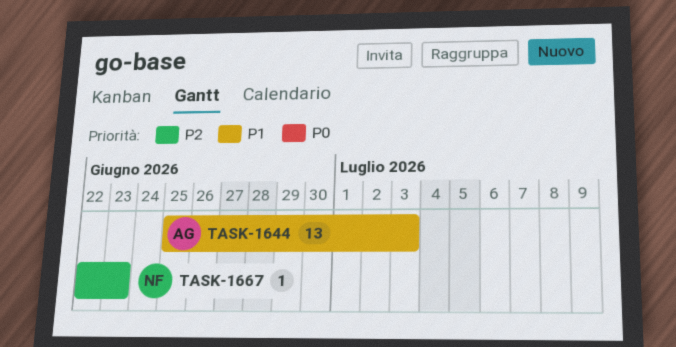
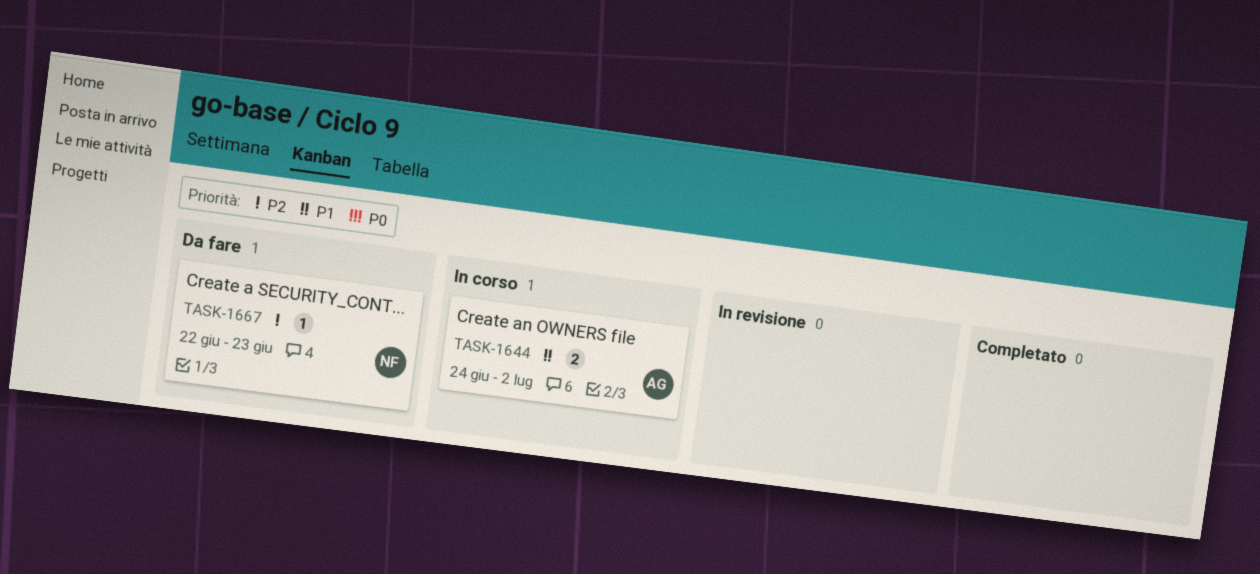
TASK-1644, estimate: 13 -> 2
TASK-1644, start: Jun 25 -> Jun 24
TASK-1644, due: Jul 3 -> Jul 2

